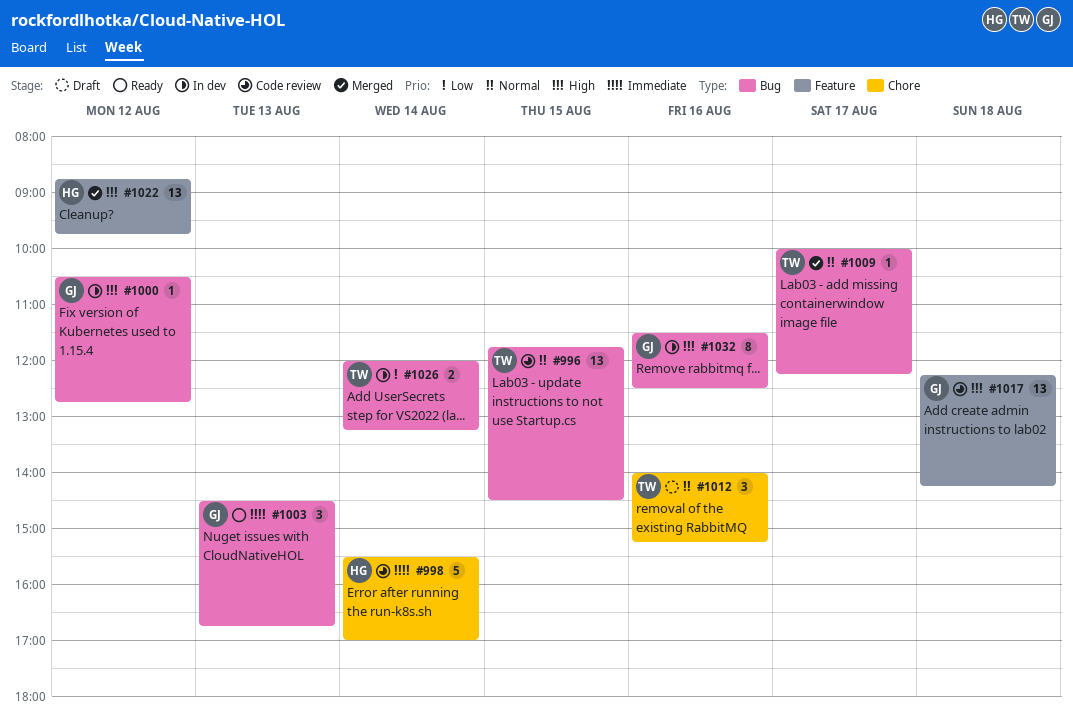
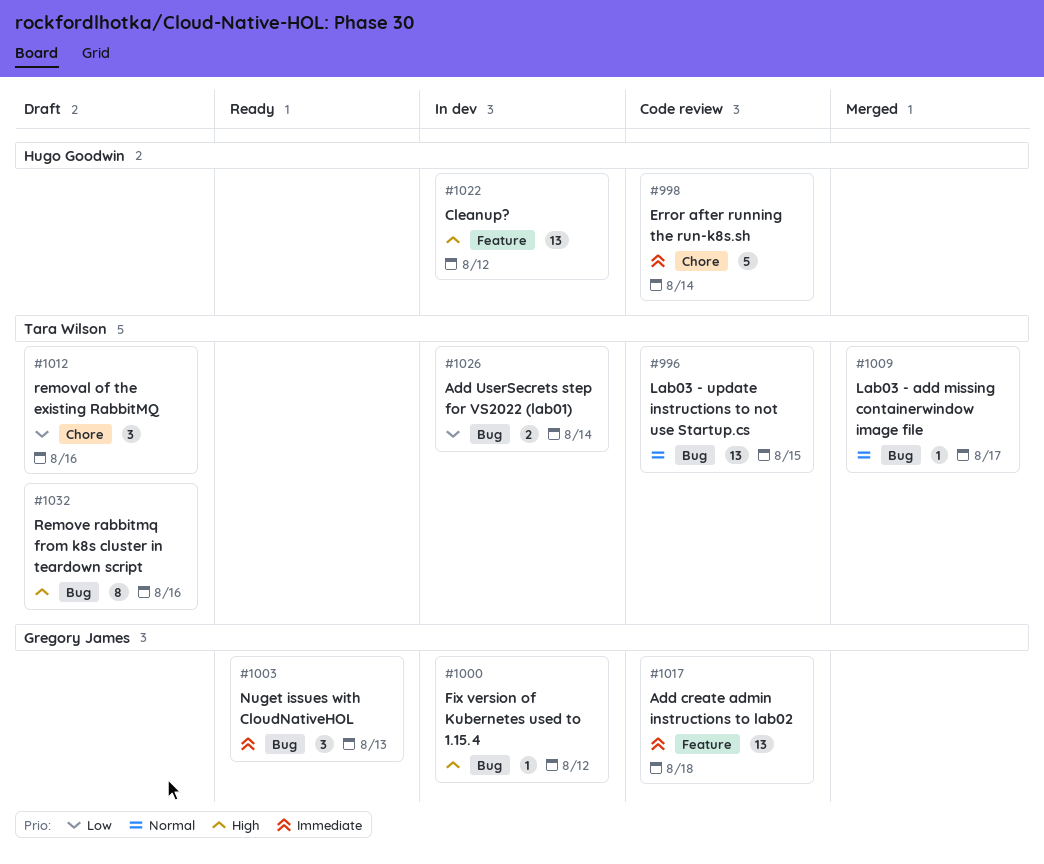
#1012, priority: Normal -> Low
#1017, priority: High -> Immediate
#1022, status: Merged -> In dev
#1032, status: In dev -> Draft
#1032, owner: Gregory James -> Tara Wilson

